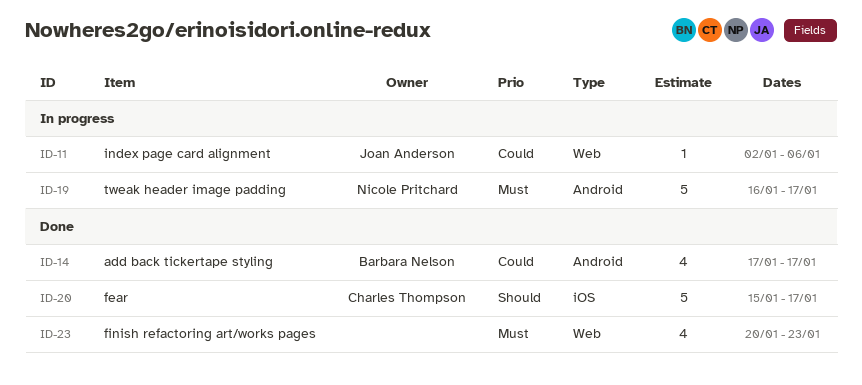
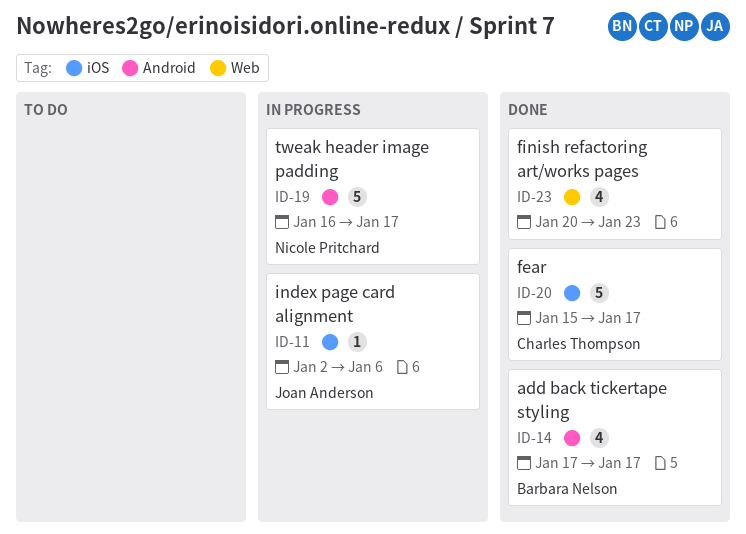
ID-11, label: Web -> iOS

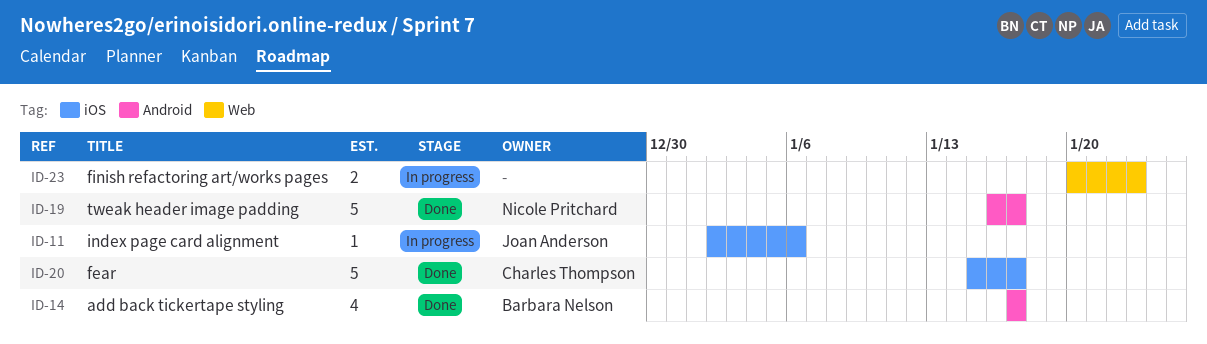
ID-19, status: In progress -> Done
ID-23, status: Done -> In progress
ID-23, estimate: 4 -> 2

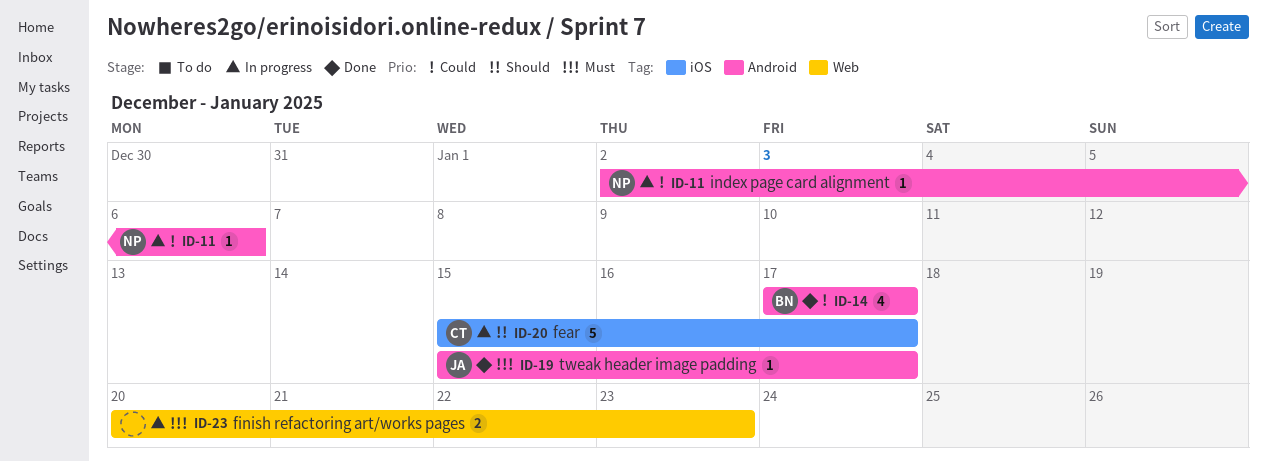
ID-11, owner: Joan Anderson -> Nicole Pritchard
ID-11, label: iOS -> Android
ID-19, owner: Nicole Pritchard -> Joan Anderson
ID-19, estimate: 5 -> 1
ID-19, start: Jan 16 -> Jan 15
ID-20, status: Done -> In progress

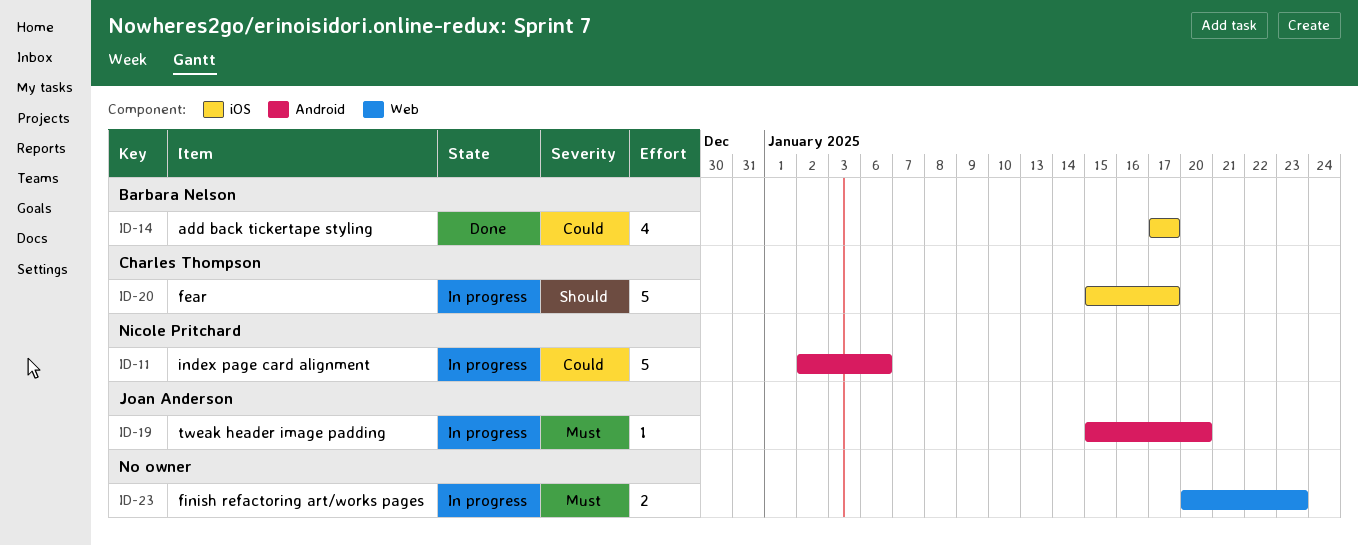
ID-11, estimate: 1 -> 5
ID-14, label: Android -> iOS
ID-19, status: Done -> In progress
ID-19, due: Jan 17 -> Jan 20

